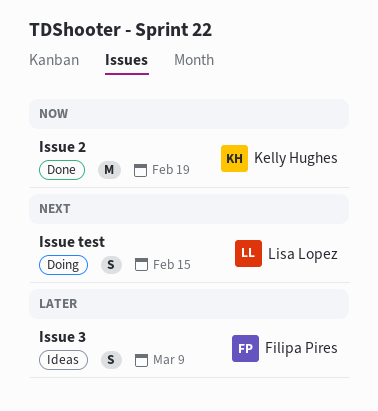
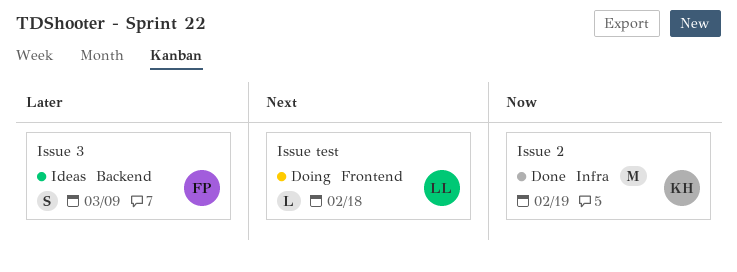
Issue test, estimate: S -> L
Issue test, due: Feb 15 -> Feb 18

